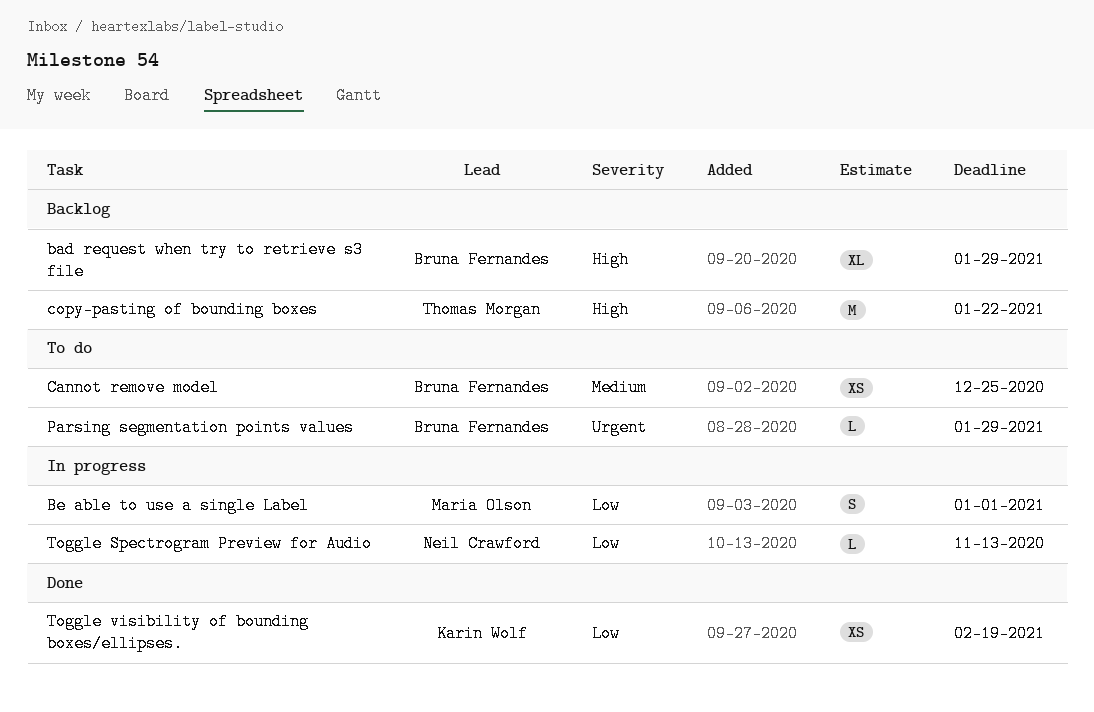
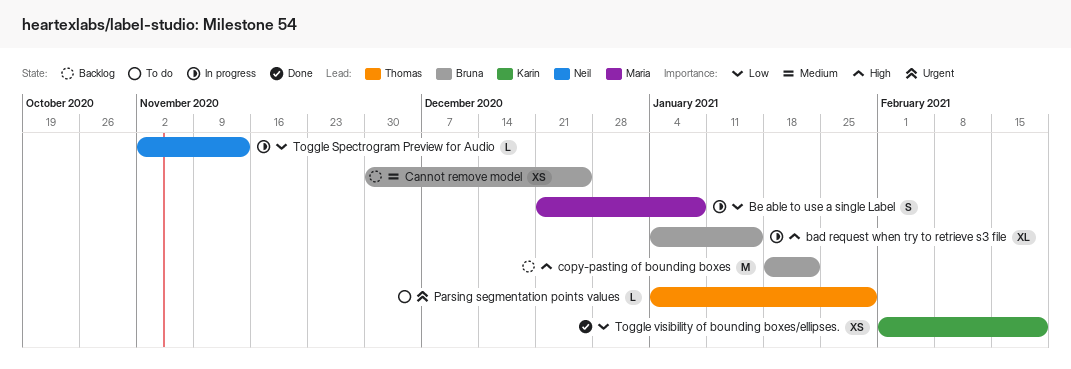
bad request when try to retrieve s3 file, status: Backlog -> In progress
bad request when try to retrieve s3 file, due: Jan 29 -> Jan 15
Be able to use a single Label, due: Jan 1 -> Jan 8
Cannot remove model, status: To do -> Backlog
copy-pasting of bounding boxes, owner: Thomas Morgan -> Bruna Fernandes
Parsing segmentation points values, owner: Bruna Fernandes -> Thomas Morgan

